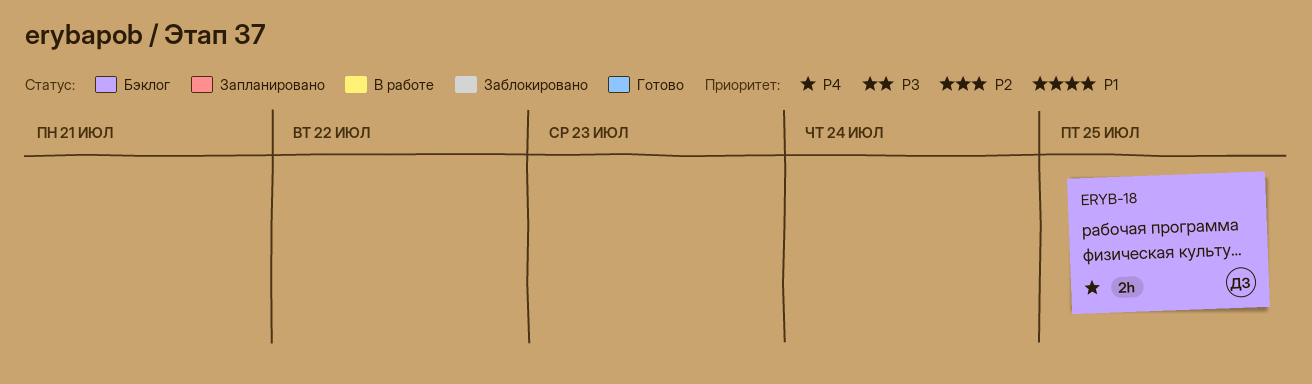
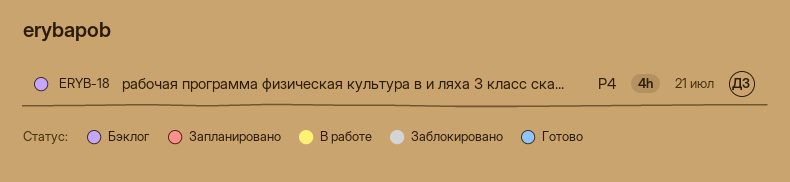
ERYB-18, estimate: 2h -> 4h
ERYB-18, due: Jul 25 -> Jul 21

